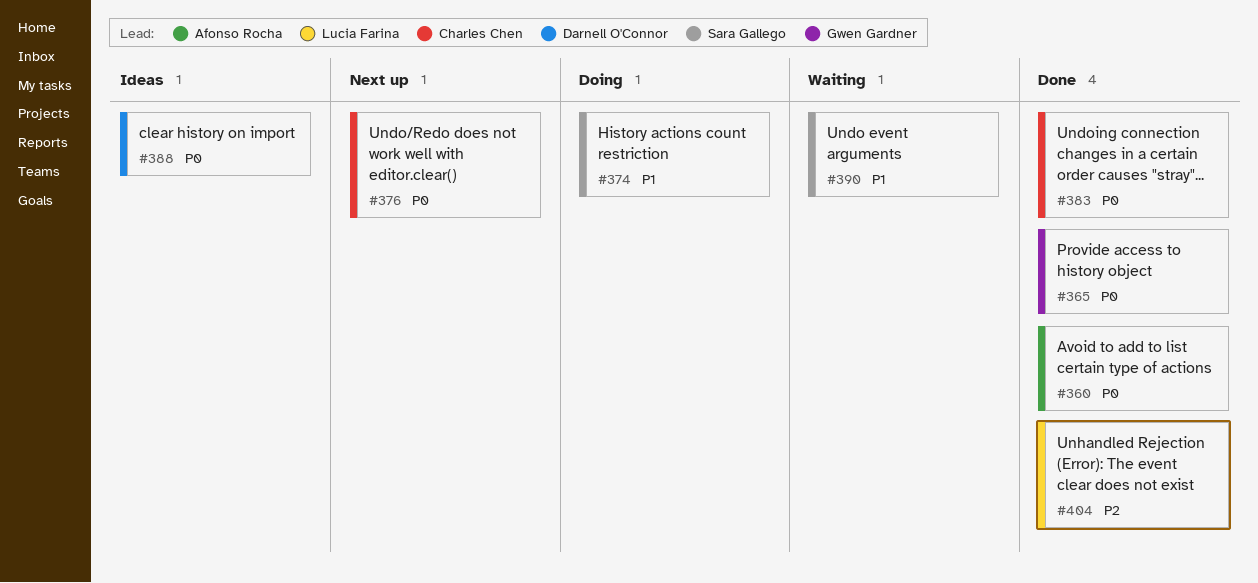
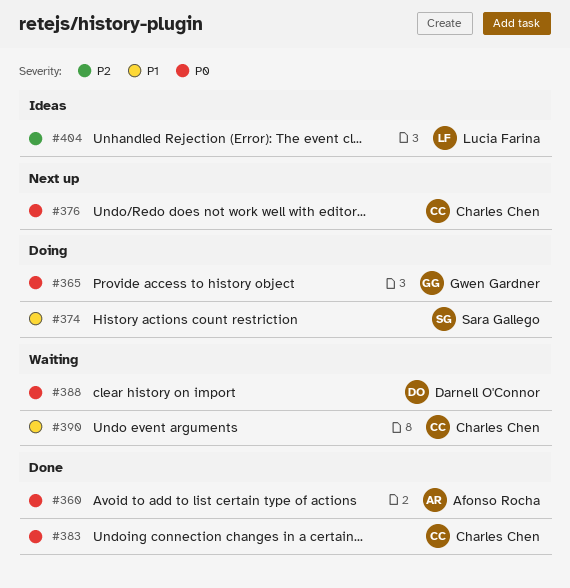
#365, status: Done -> Doing
#388, status: Ideas -> Waiting
#390, owner: Sara Gallego -> Charles Chen
#404, status: Done -> Ideas

